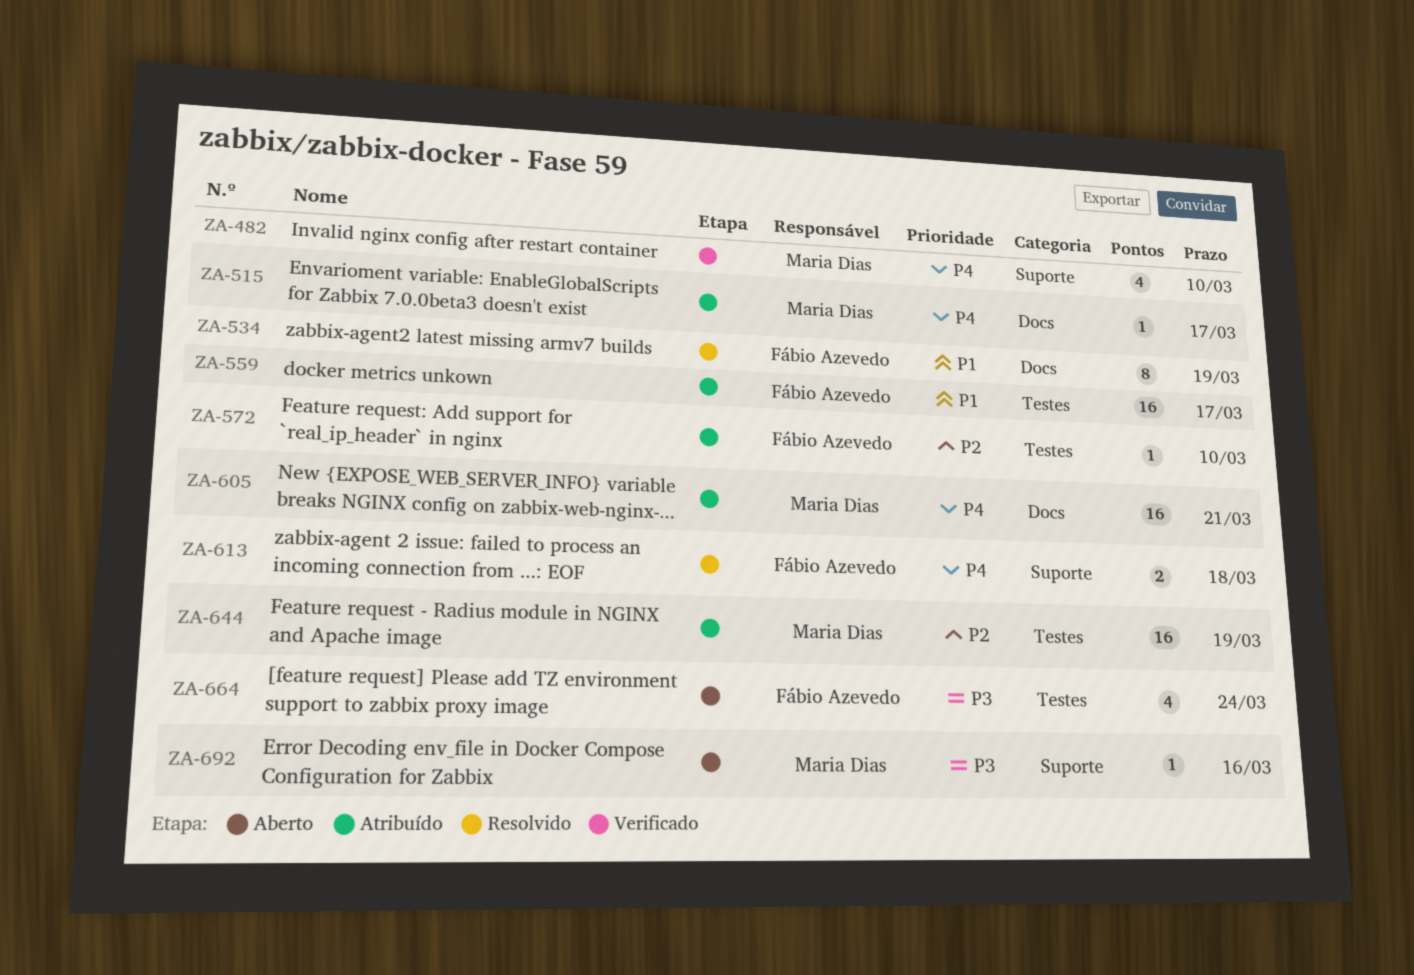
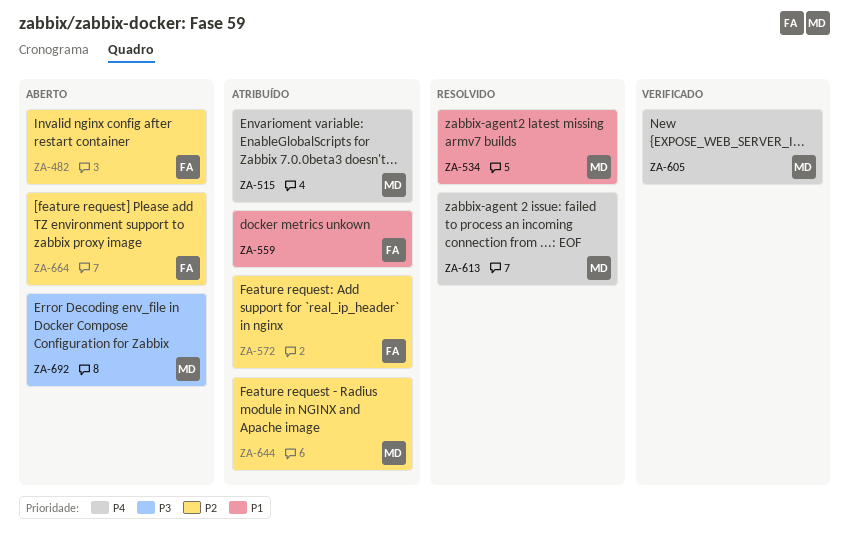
ZA-482, status: Verificado -> Aberto
ZA-482, owner: Maria Dias -> Fábio Azevedo
ZA-482, priority: P4 -> P2
ZA-534, owner: Fábio Azevedo -> Maria Dias
ZA-605, status: Atribuído -> Verificado
ZA-613, owner: Fábio Azevedo -> Maria Dias
ZA-664, priority: P3 -> P2

